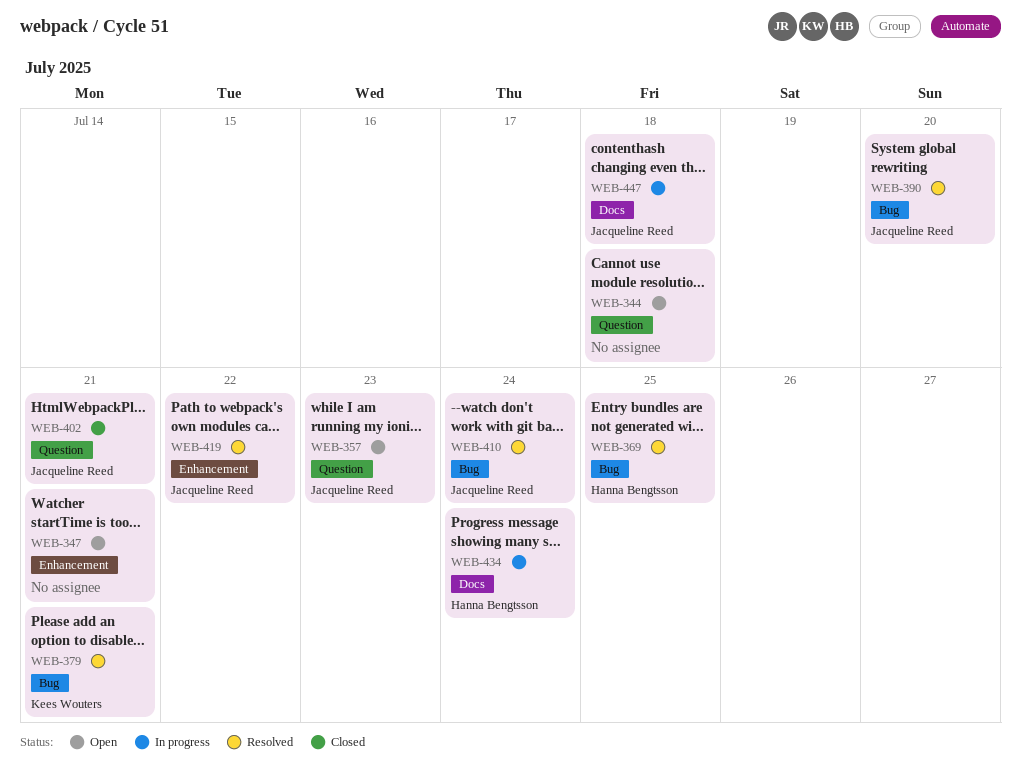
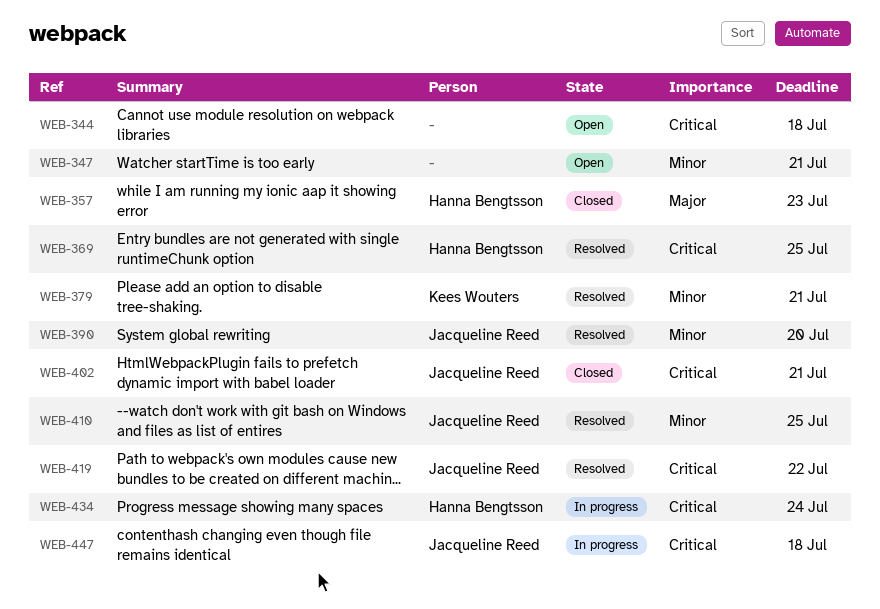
WEB-357, status: Open -> Closed
WEB-357, owner: Jacqueline Reed -> Hanna Bengtsson
WEB-410, due: Jul 24 -> Jul 25

